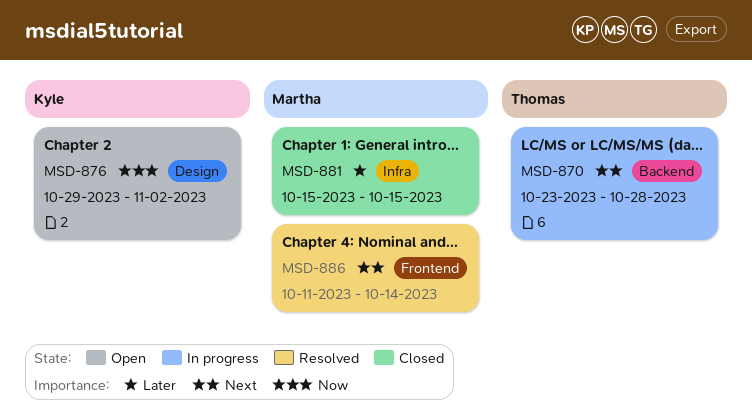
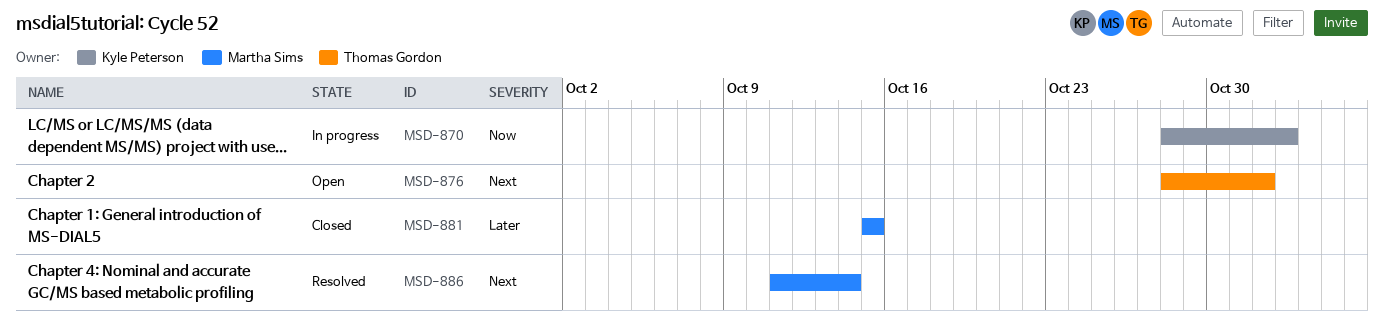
MSD-870, owner: Thomas Gordon -> Kyle Peterson
MSD-870, priority: Next -> Now
MSD-870, start: Oct 23 -> Oct 28
MSD-870, due: Oct 28 -> Nov 2
MSD-876, owner: Kyle Peterson -> Thomas Gordon
MSD-876, priority: Now -> Next
MSD-876, start: Oct 29 -> Oct 28
MSD-876, due: Nov 2 -> Nov 1

